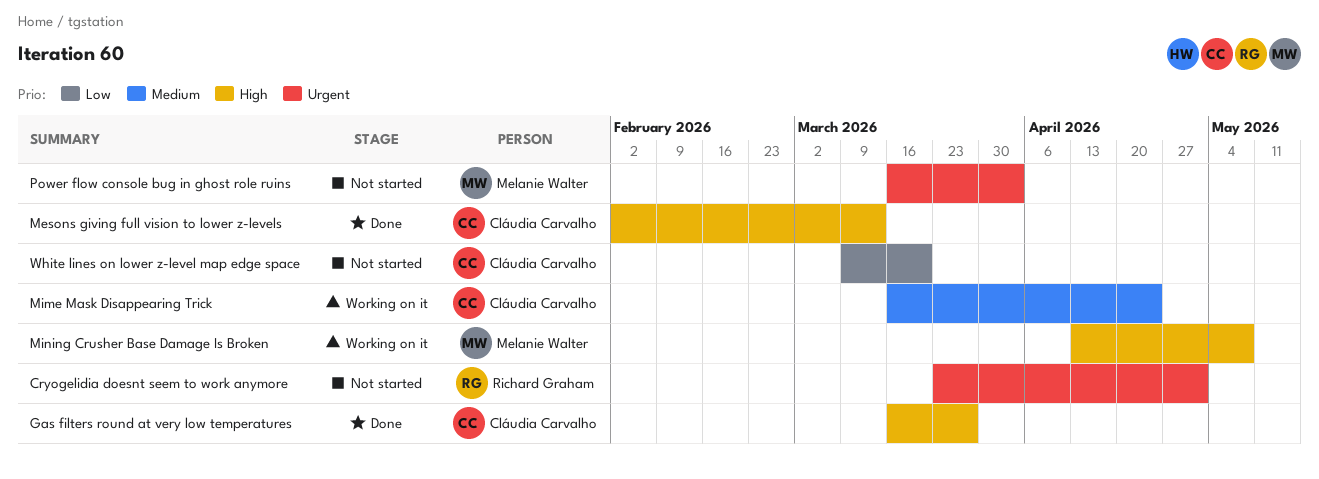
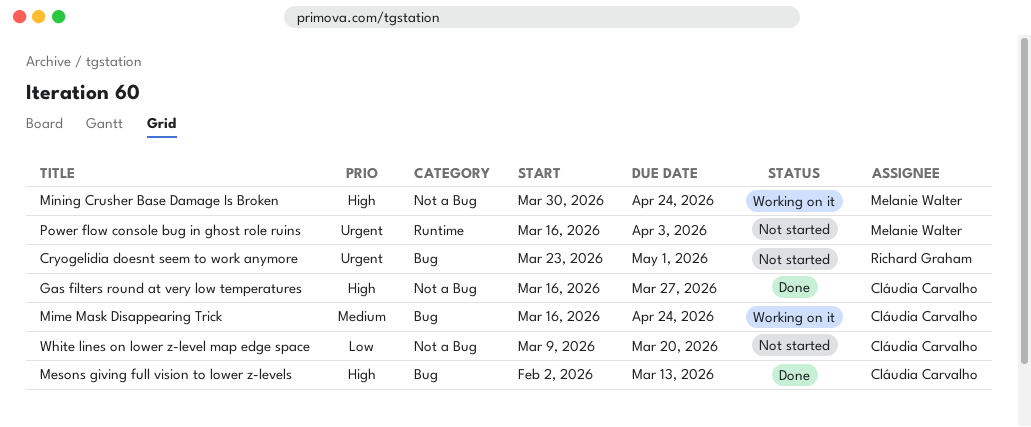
Mining Crusher Base Damage Is Broken, start: Apr 13 -> Mar 30
Mining Crusher Base Damage Is Broken, due: May 8 -> Apr 24

